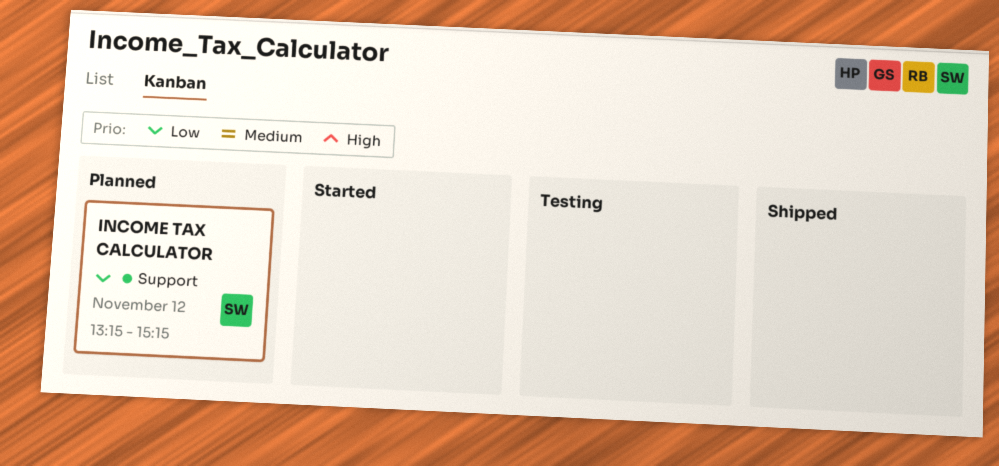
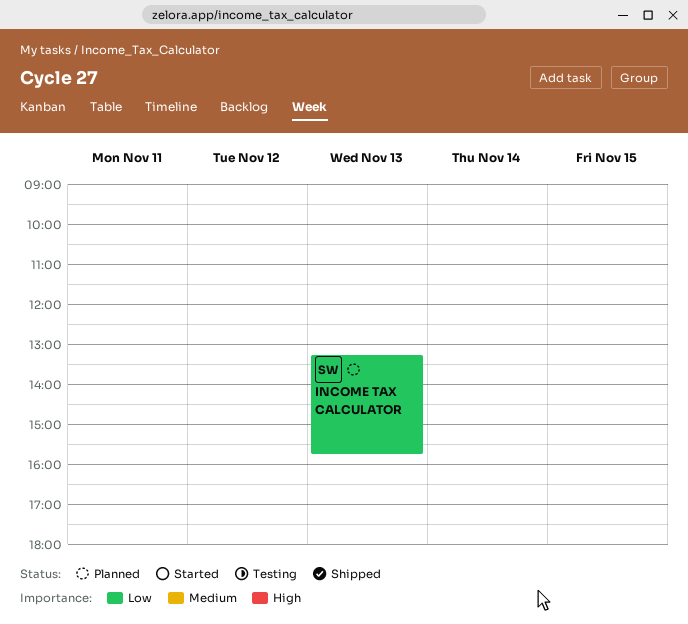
INCOME TAX CALCULATOR, day: Nov 12 -> Nov 13
INCOME TAX CALCULATOR, ends: 15:15 -> 15:45

